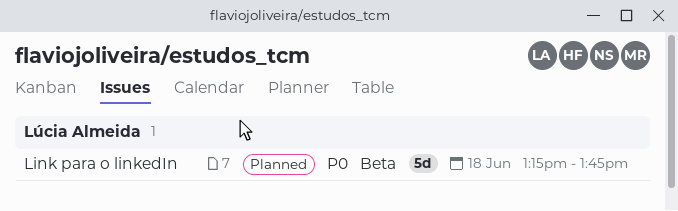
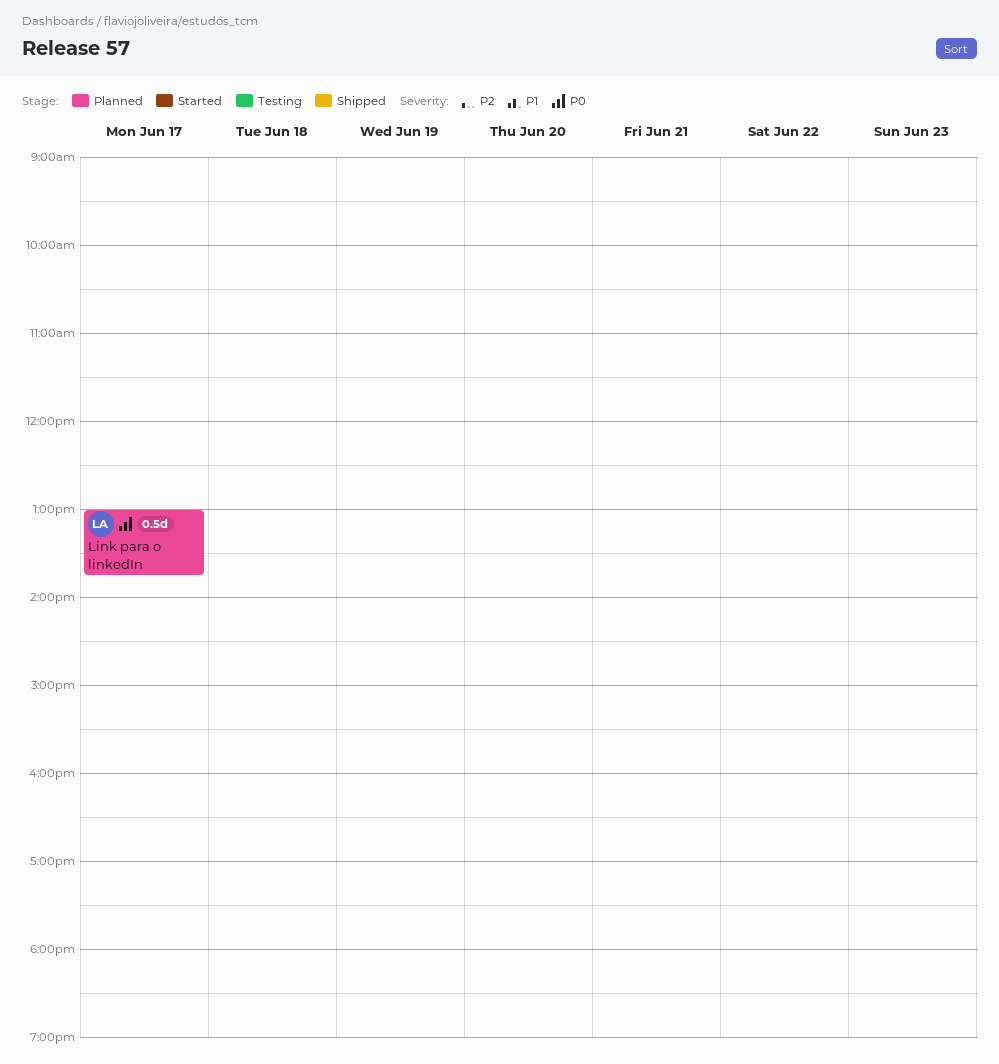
Link para o linkedIn, estimate: 5d -> 0.5d
Link para o linkedIn, day: Jun 18 -> Jun 17
Link para o linkedIn, begins: 13:15 -> 13:00

